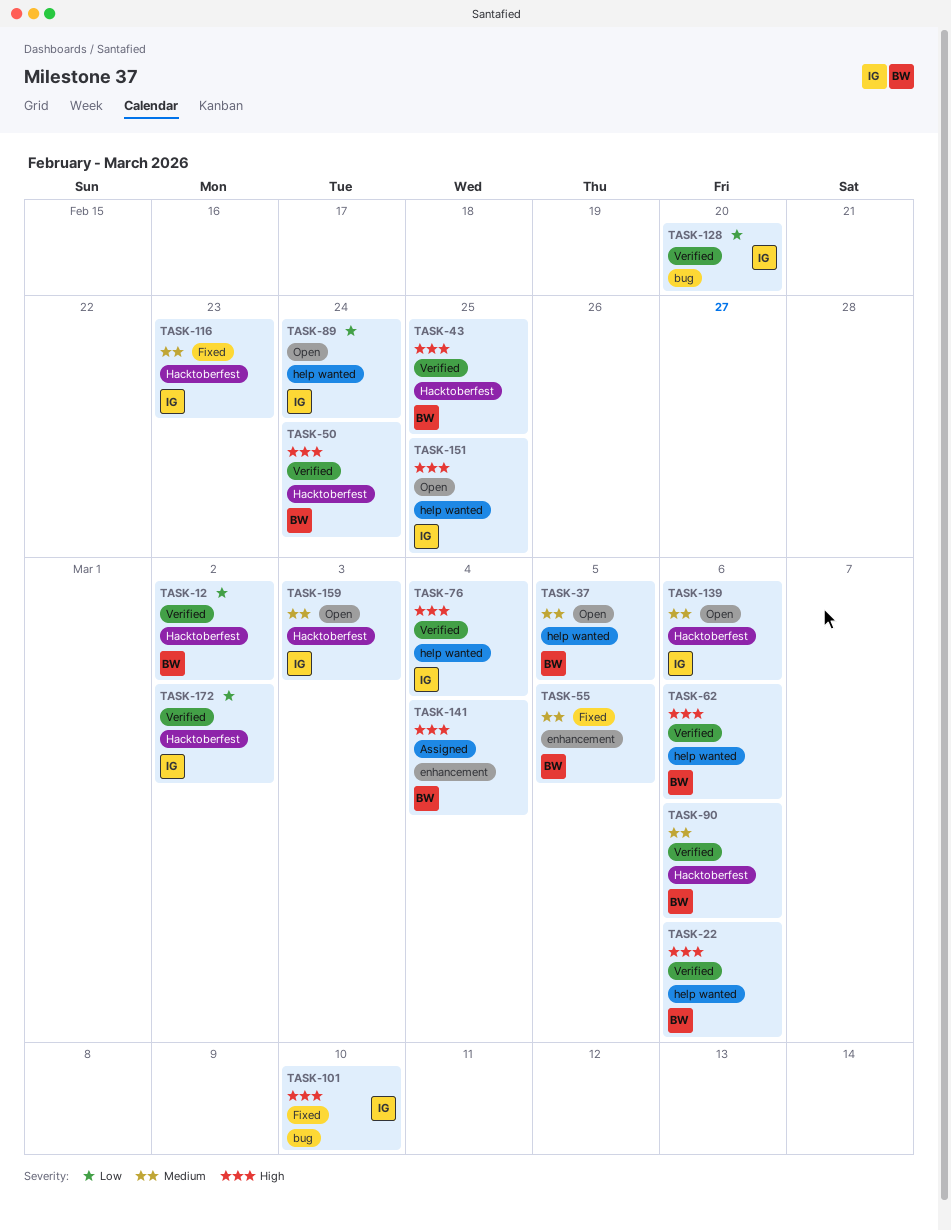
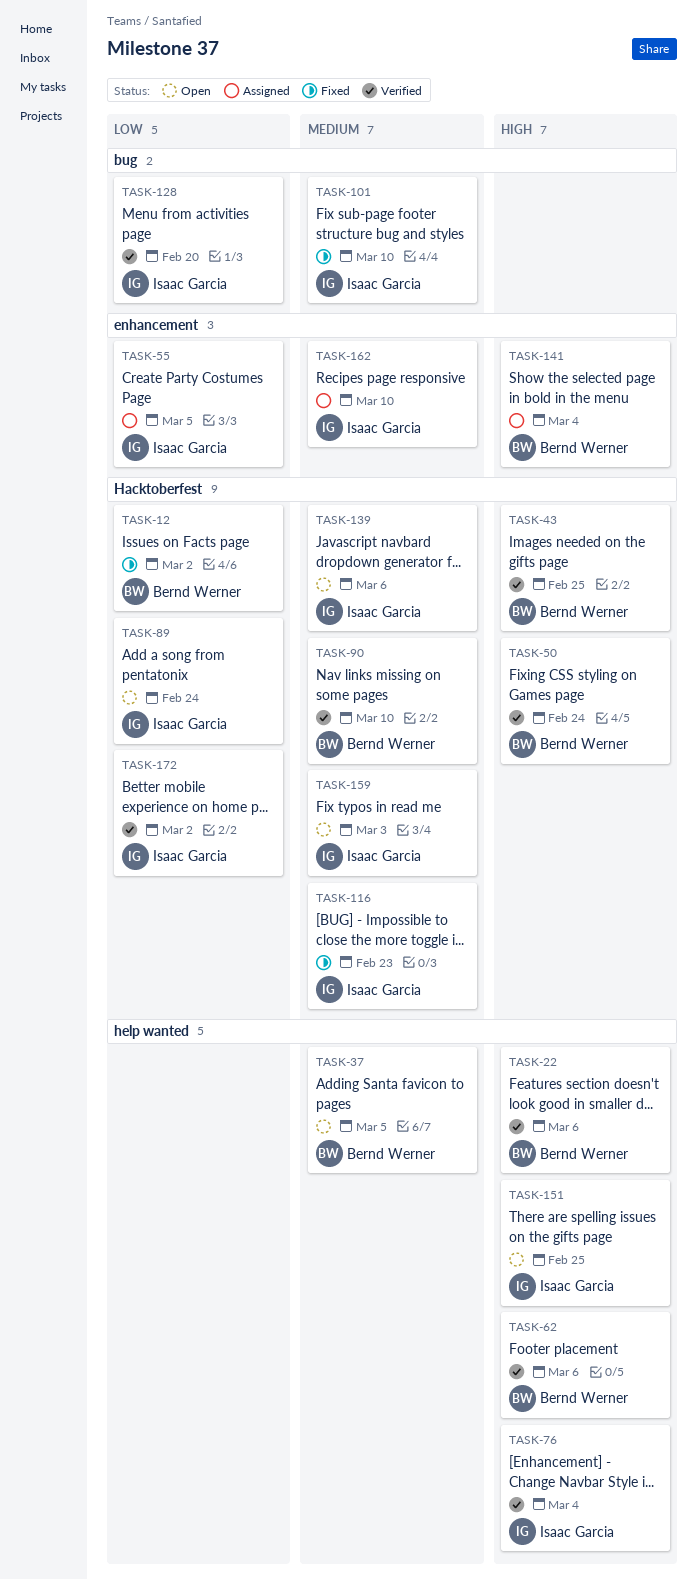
TASK-12, status: Verified -> Fixed
TASK-55, status: Fixed -> Assigned
TASK-55, owner: Bernd Werner -> Isaac Garcia
TASK-55, priority: Medium -> Low
TASK-89, label: help wanted -> Hacktoberfest
TASK-90, due: Mar 6 -> Mar 10
TASK-101, priority: High -> Medium
TASK-162: none -> present

